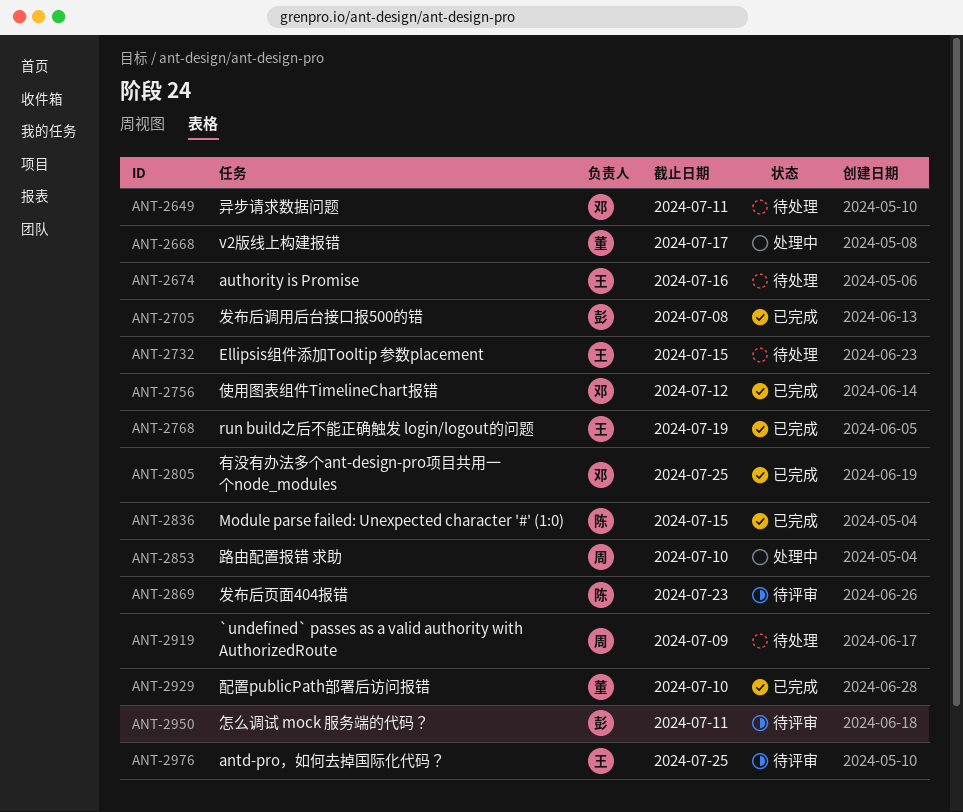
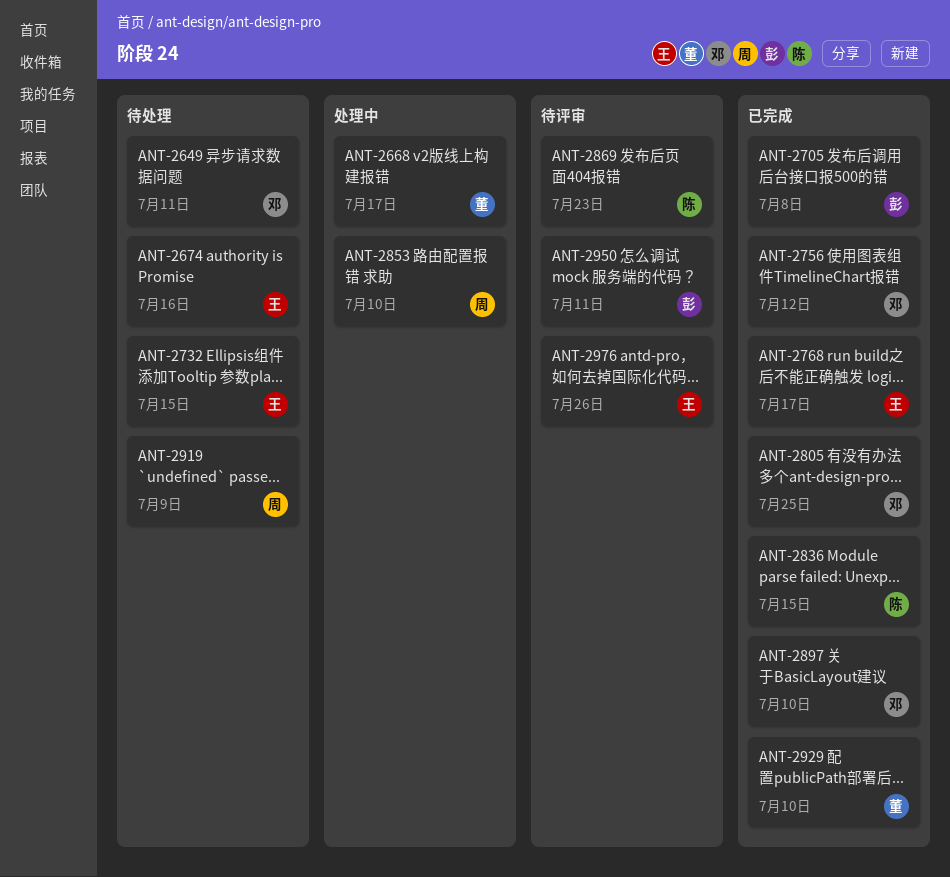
ANT-2768, due: Jul 19 -> Jul 17
ANT-2897: none -> present
ANT-2976, due: Jul 25 -> Jul 26

